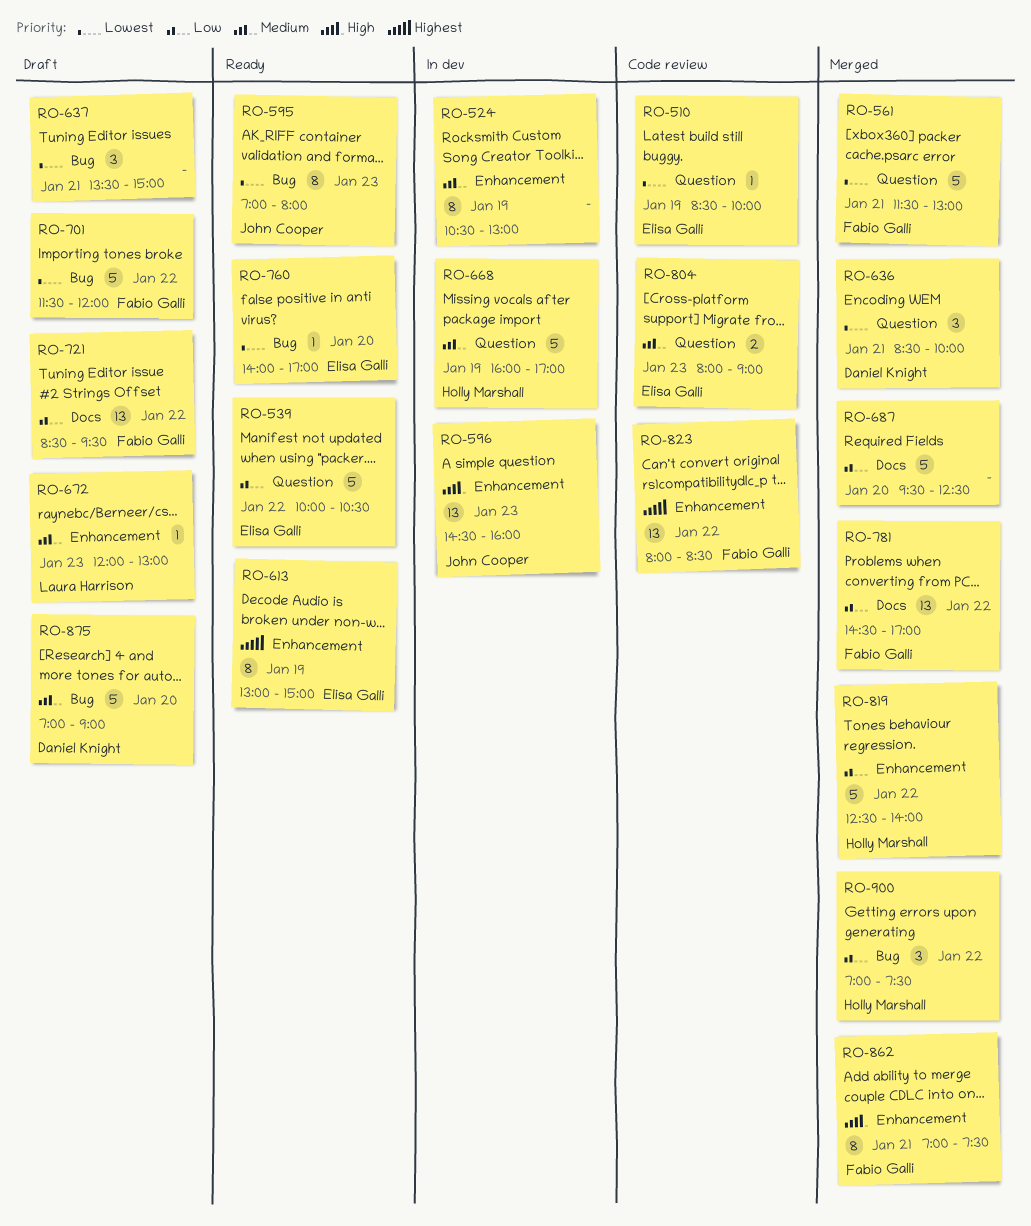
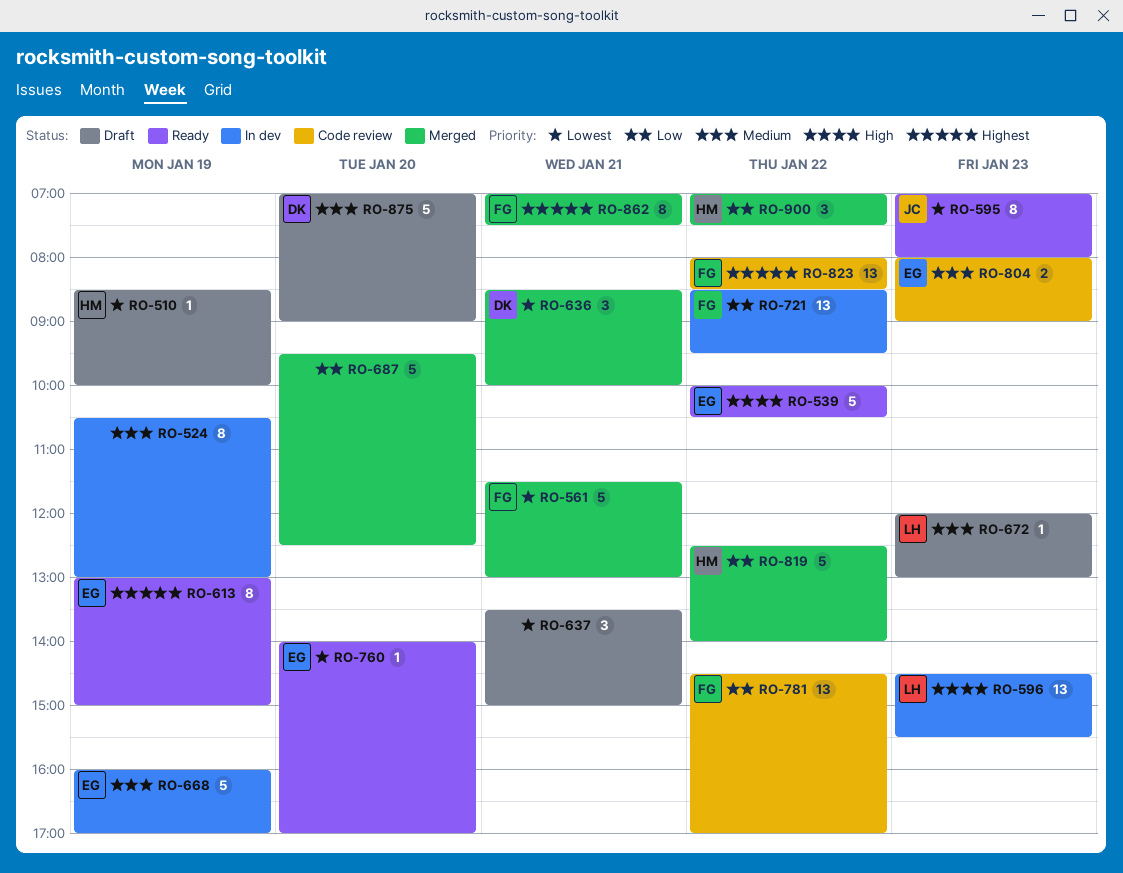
RO-510, status: Code review -> Draft
RO-510, owner: Elisa Galli -> Holly Marshall
RO-539, priority: Low -> High
RO-596, owner: John Cooper -> Laura Harrison
RO-596, ends: 16:00 -> 15:30
RO-668, owner: Holly Marshall -> Elisa Galli
RO-701: present -> none
RO-721, status: Draft -> In dev
RO-781, status: Merged -> Code review
RO-862, priority: High -> Highest

